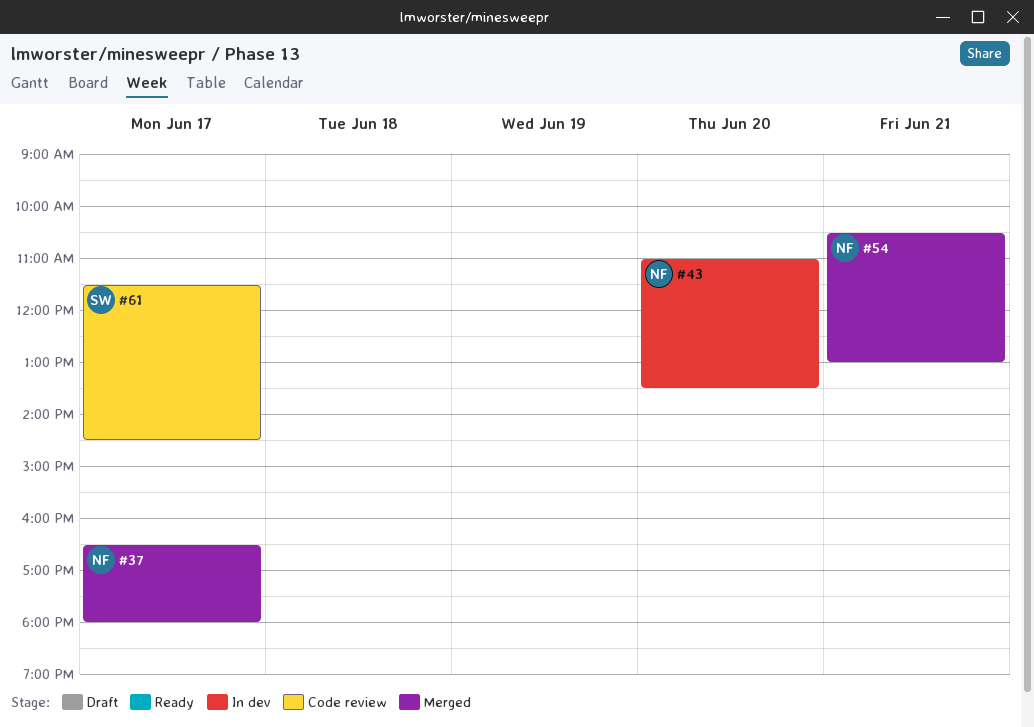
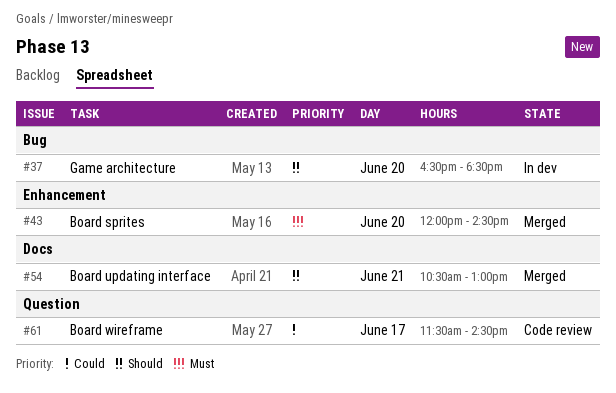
#37, status: Merged -> In dev
#37, day: Jun 17 -> Jun 20
#37, ends: 18:00 -> 18:30
#43, status: In dev -> Merged
#43, begins: 11:00 -> 12:00
#43, ends: 13:30 -> 14:30

